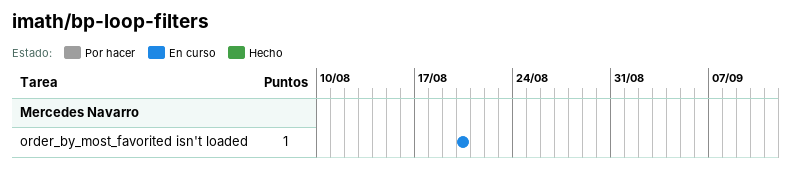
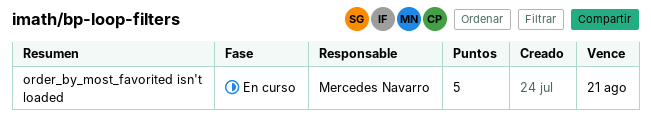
order_by_most_favorited isn't loaded, estimate: 1 -> 5
order_by_most_favorited isn't loaded, due: Aug 20 -> Aug 21

